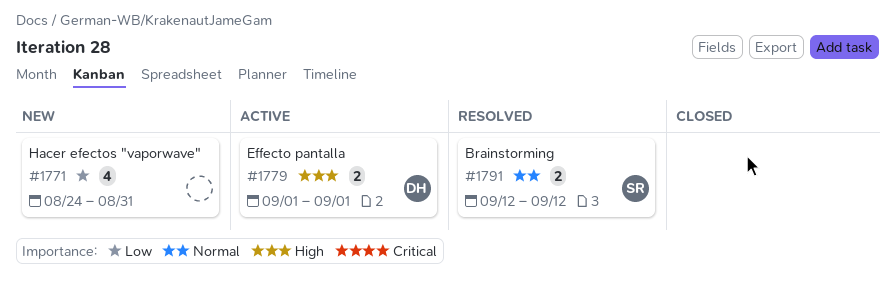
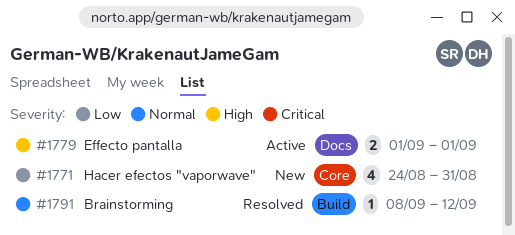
#1791, estimate: 2 -> 1
#1791, start: Sep 12 -> Sep 8

